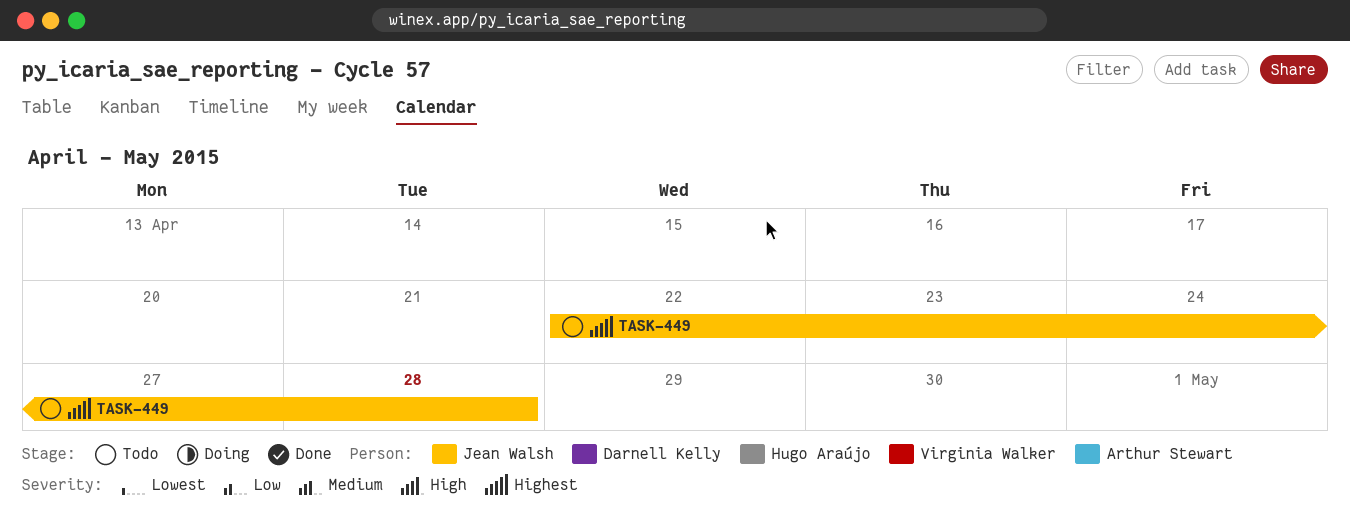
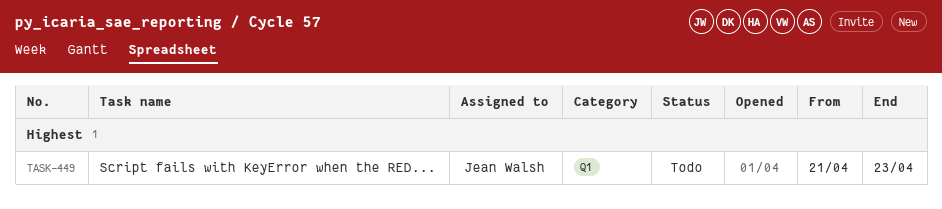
TASK-449, start: Apr 22 -> Apr 21
TASK-449, due: Apr 28 -> Apr 23

